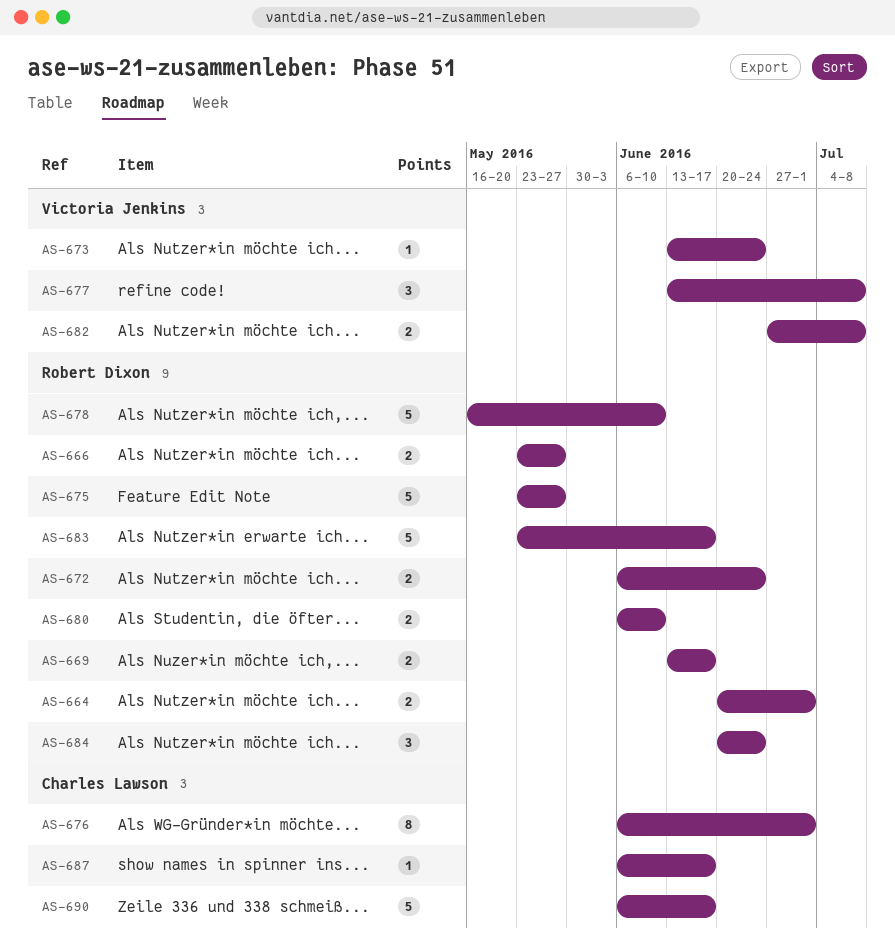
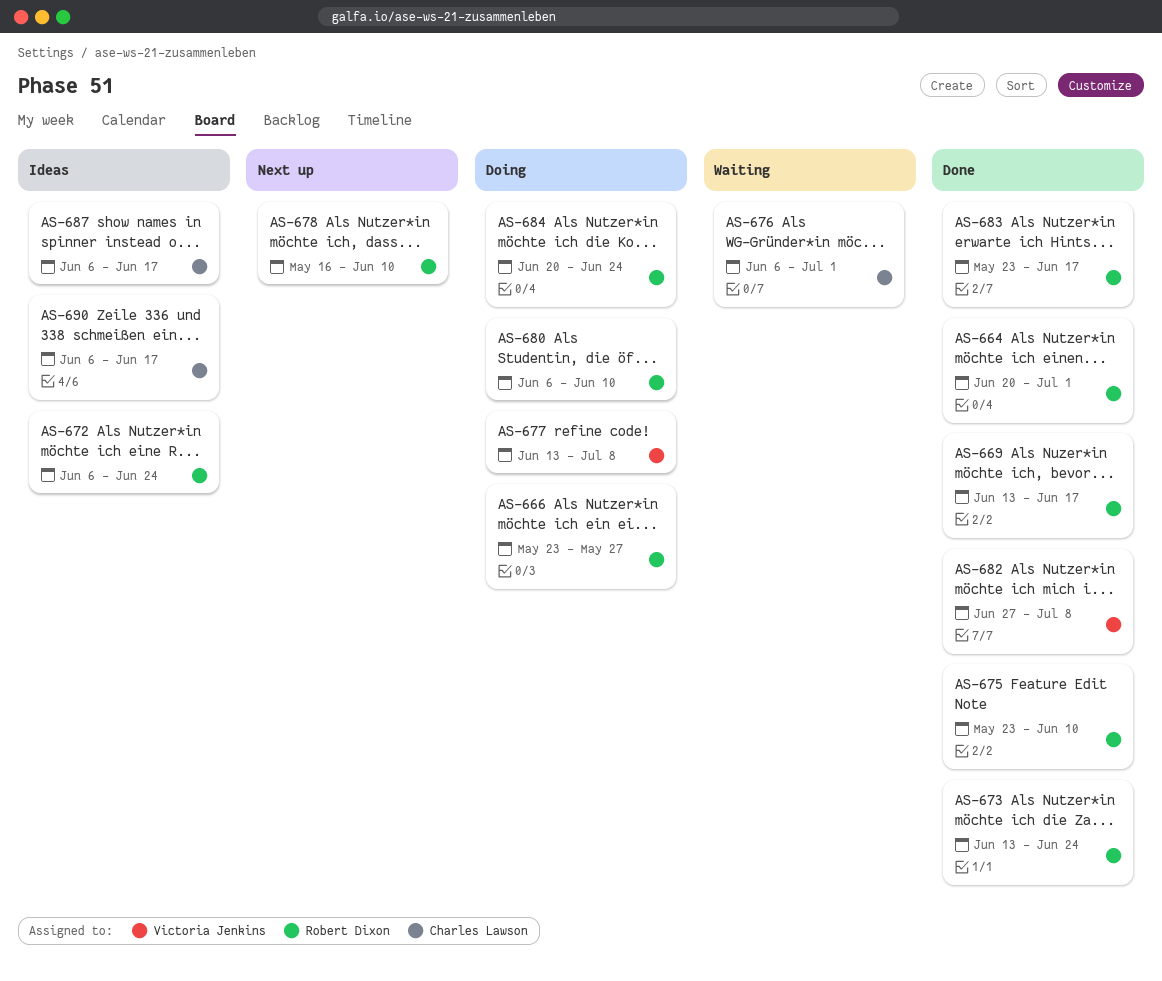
AS-673, owner: Victoria Jenkins -> Robert Dixon
AS-675, due: May 27 -> Jun 10

